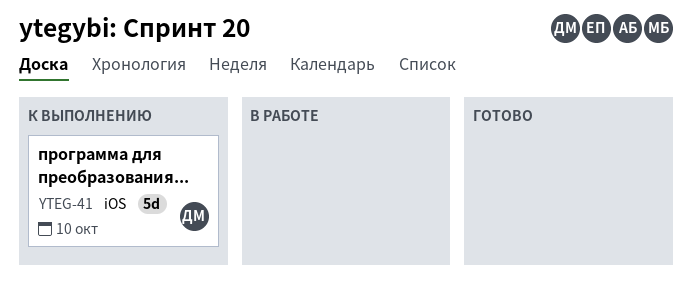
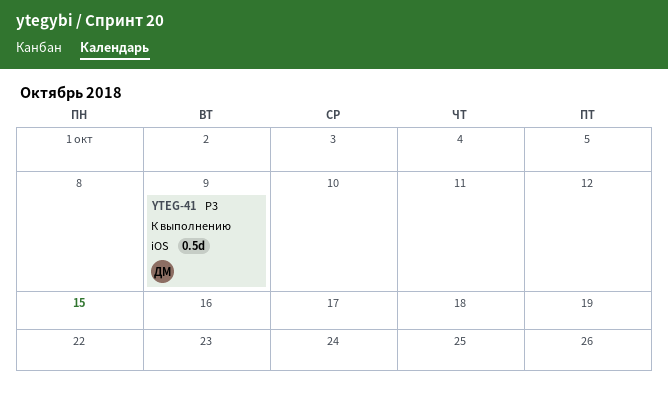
YTEG-41, estimate: 5d -> 0.5d
YTEG-41, due: Oct 10 -> Oct 9

